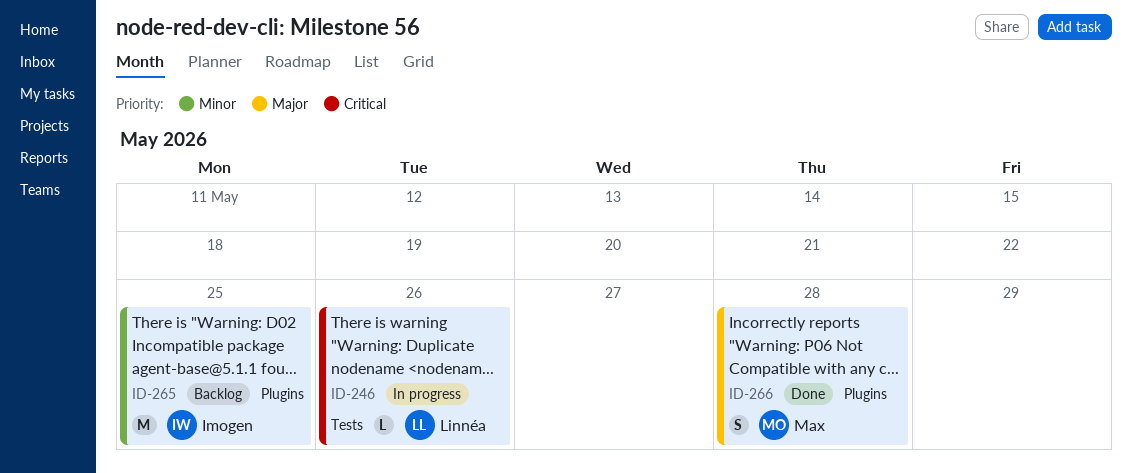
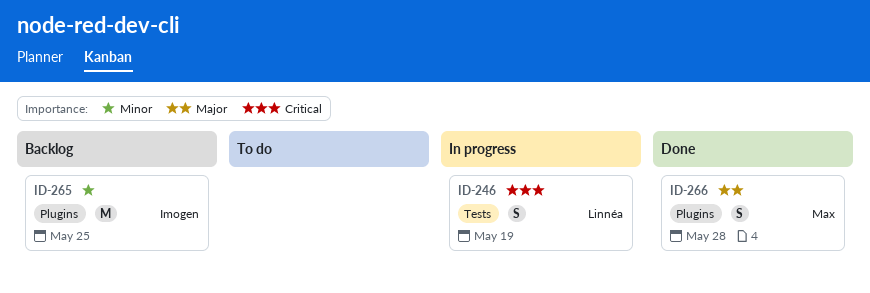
ID-246, estimate: L -> S
ID-246, due: May 26 -> May 19

